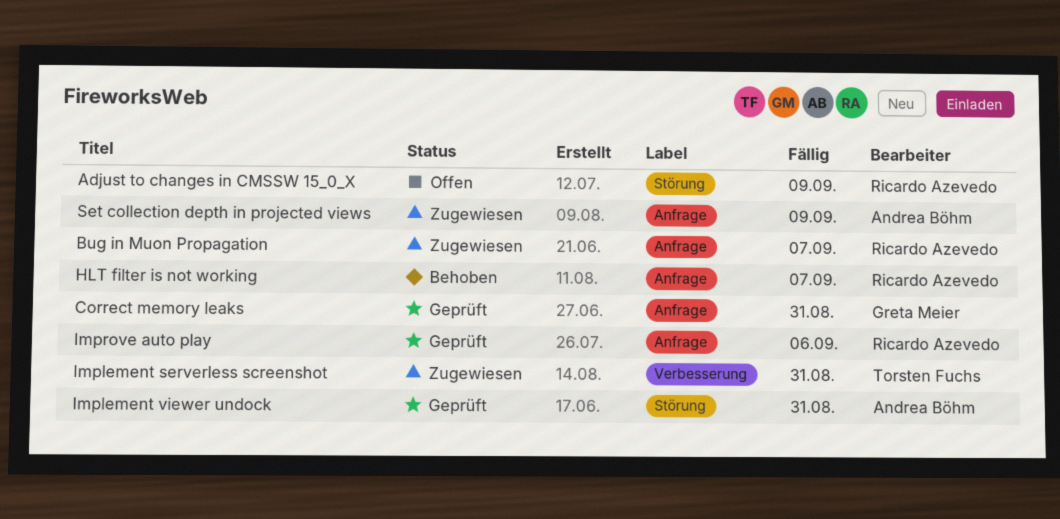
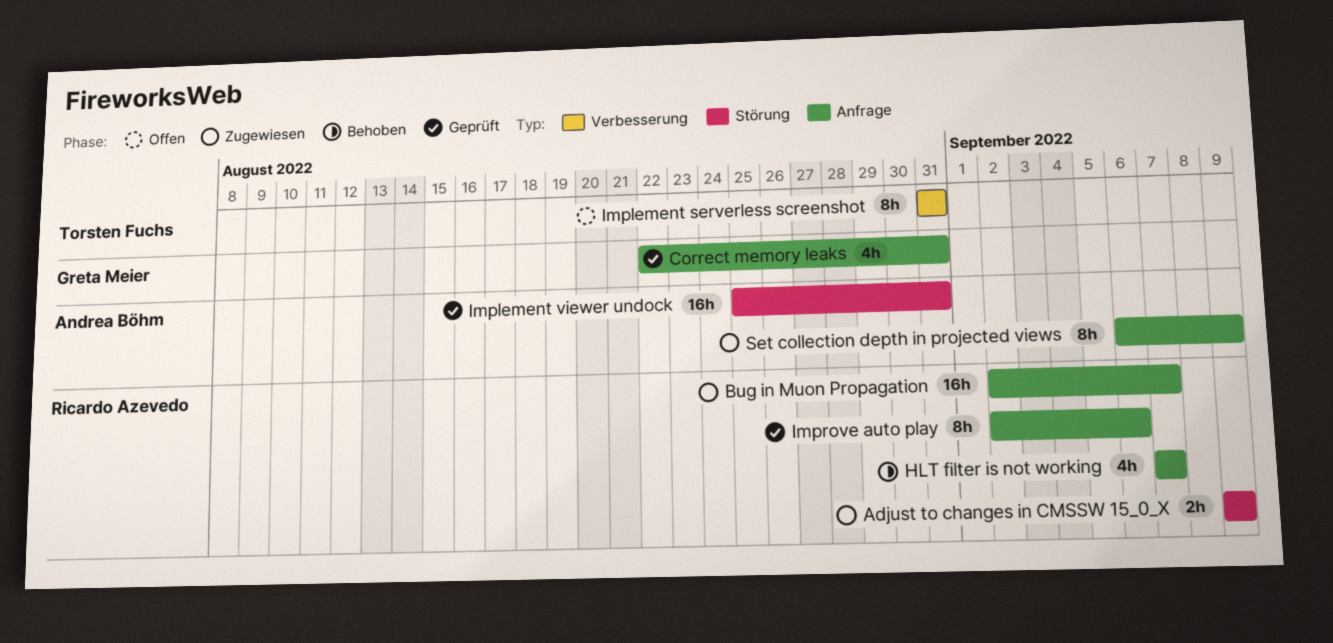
Adjust to changes in CMSSW 15_0_X, status: Offen -> Zugewiesen
Implement serverless screenshot, status: Zugewiesen -> Offen

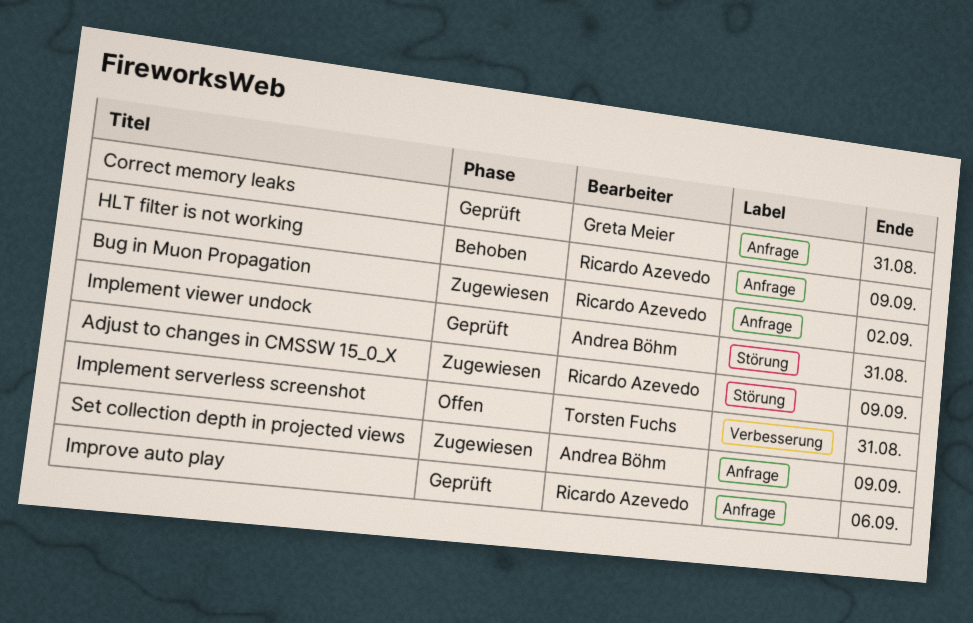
Bug in Muon Propagation, due: Sep 7 -> Sep 2
HLT filter is not working, due: Sep 7 -> Sep 9

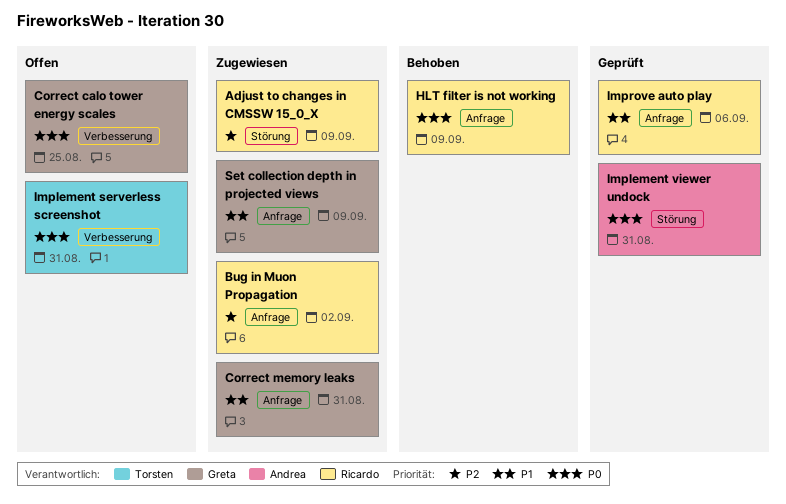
Correct calo tower energy scales: none -> present
Correct memory leaks, status: Geprüft -> Zugewiesen
Set collection depth in projected views, owner: Andrea Böhm -> Greta Meier

